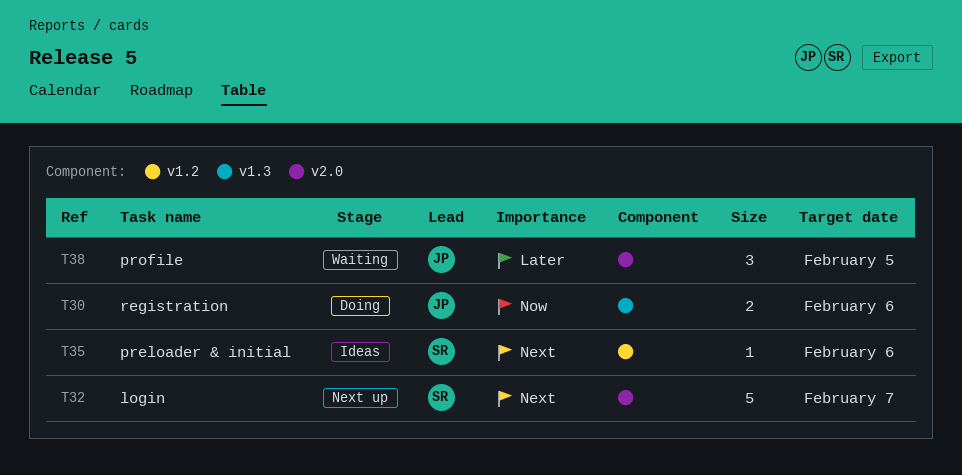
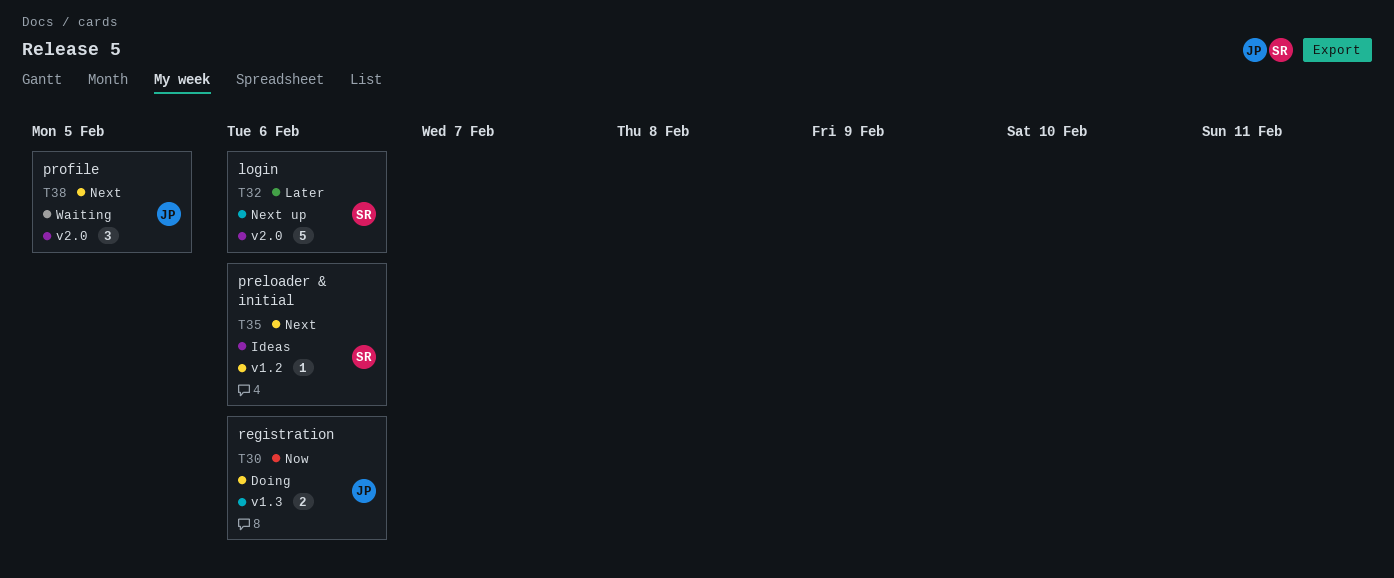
T32, priority: Next -> Later
T32, due: Feb 7 -> Feb 6
T38, priority: Later -> Next

